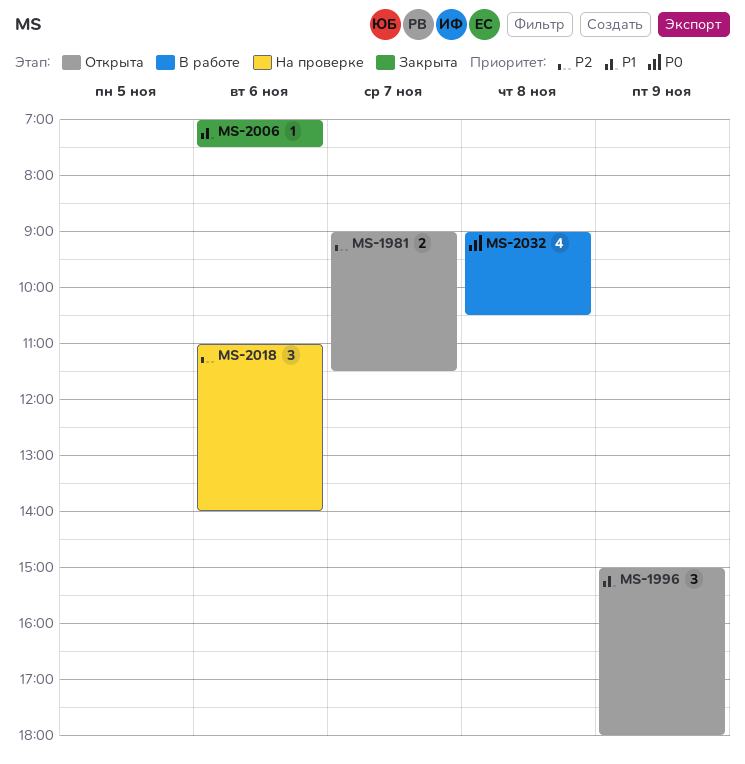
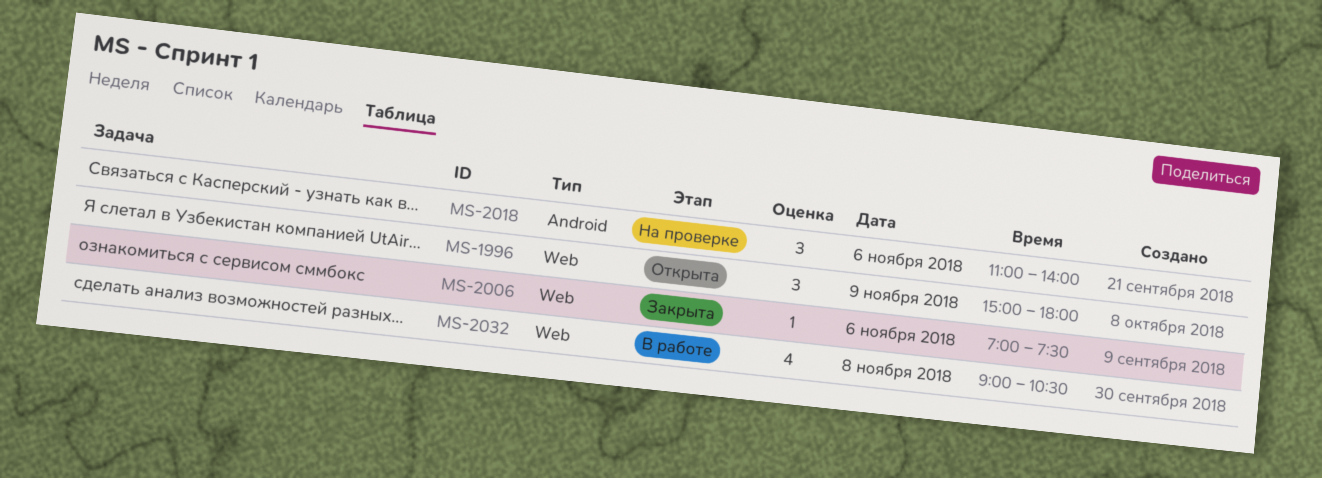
MS-1981: present -> none

